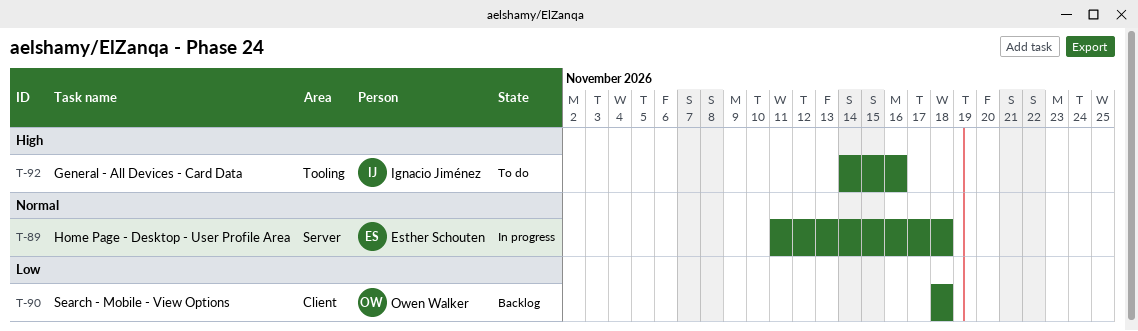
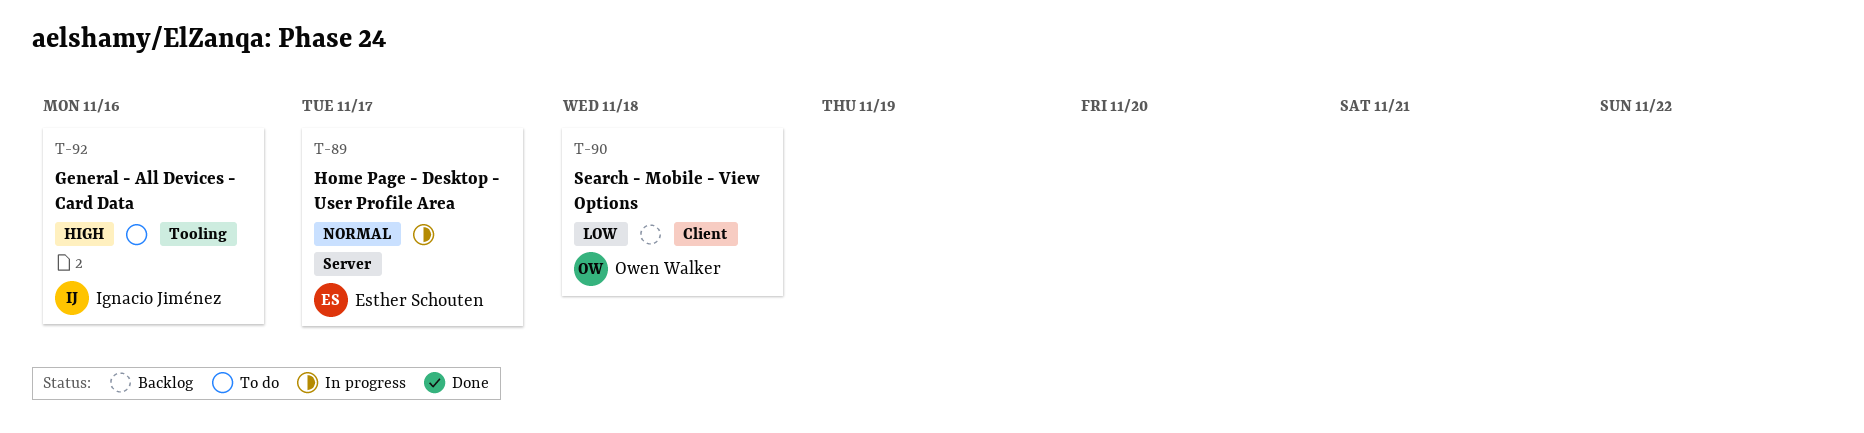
T-89, due: Nov 18 -> Nov 17

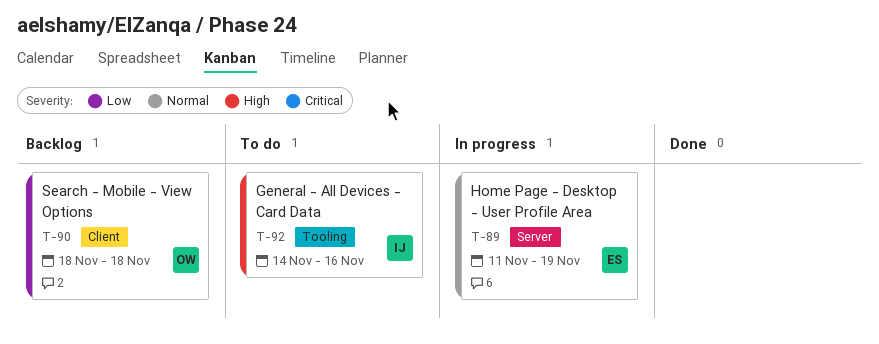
T-89, due: Nov 17 -> Nov 19

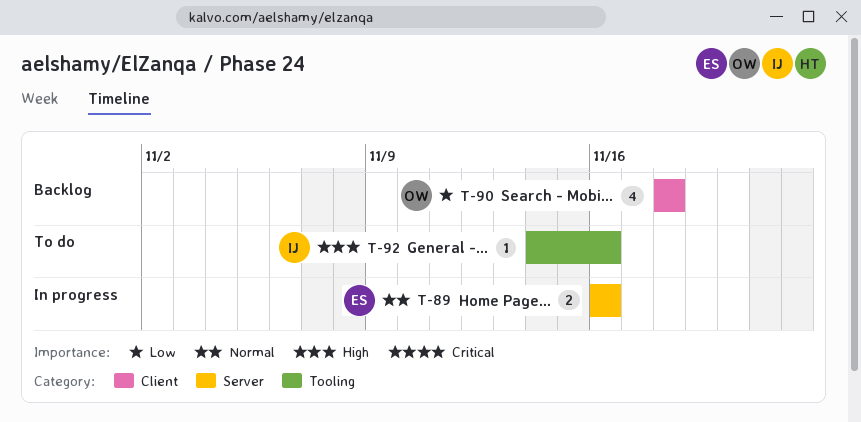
T-89, start: Nov 11 -> Nov 16
T-89, due: Nov 19 -> Nov 16

